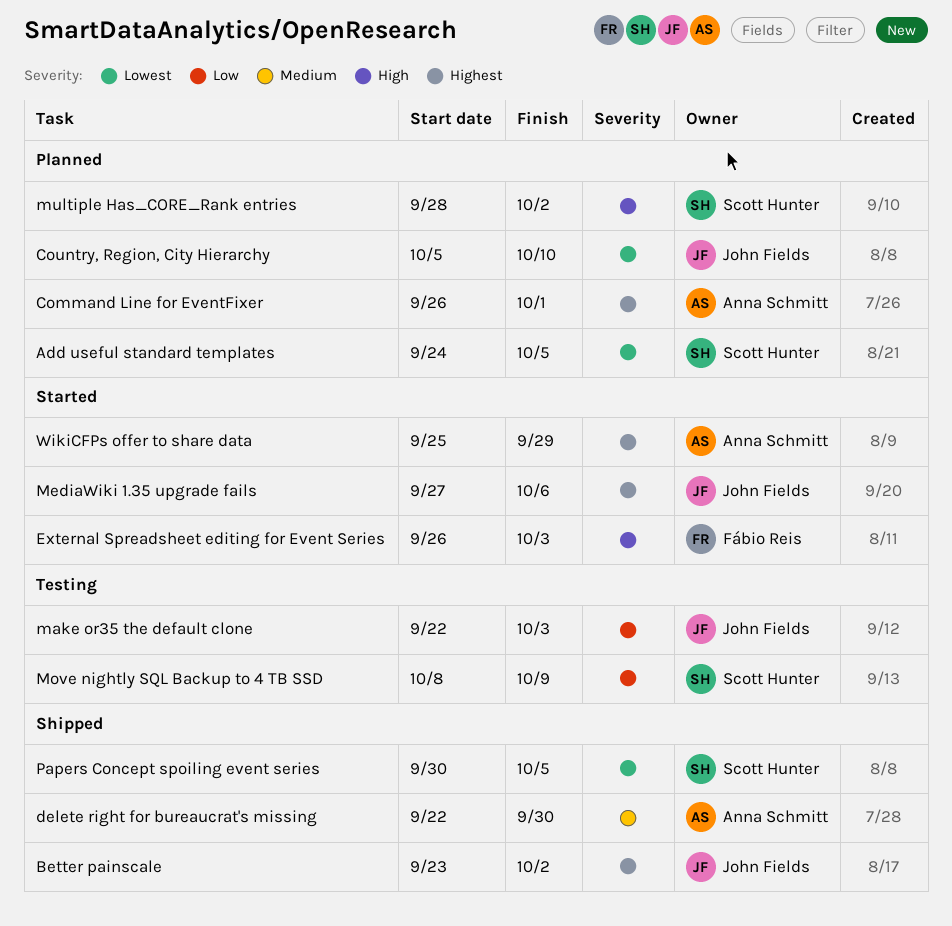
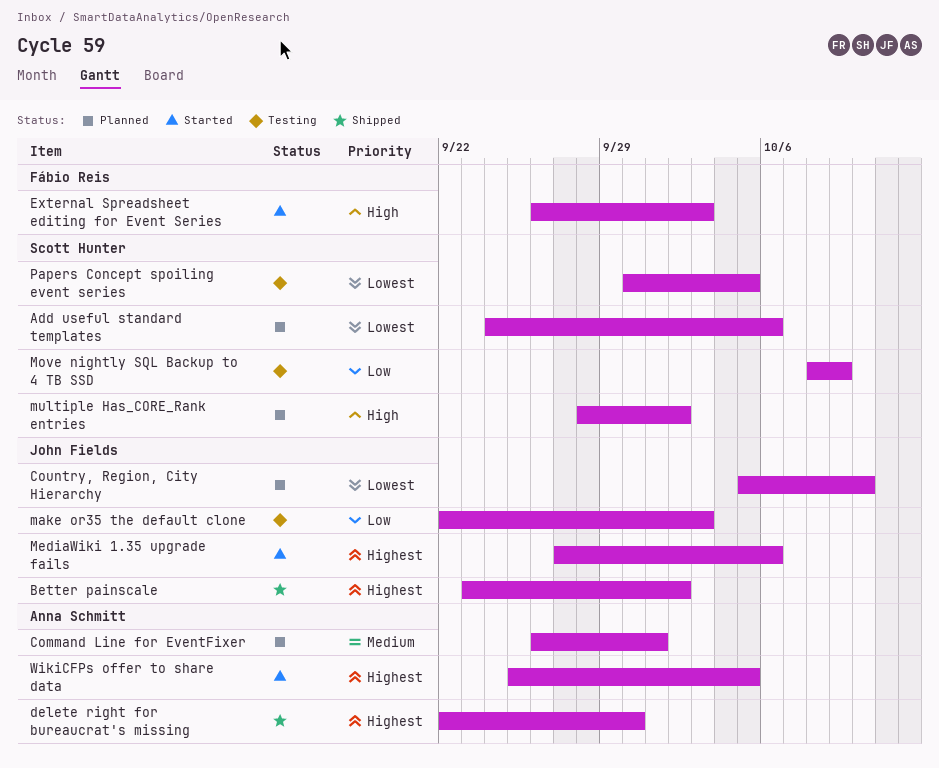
Add useful standard templates, due: Oct 5 -> Oct 6
Command Line for EventFixer, priority: Highest -> Medium
delete right for bureaucrat's missing, priority: Medium -> Highest
Papers Concept spoiling event series, status: Shipped -> Testing
WikiCFPs offer to share data, due: Sep 29 -> Oct 5

